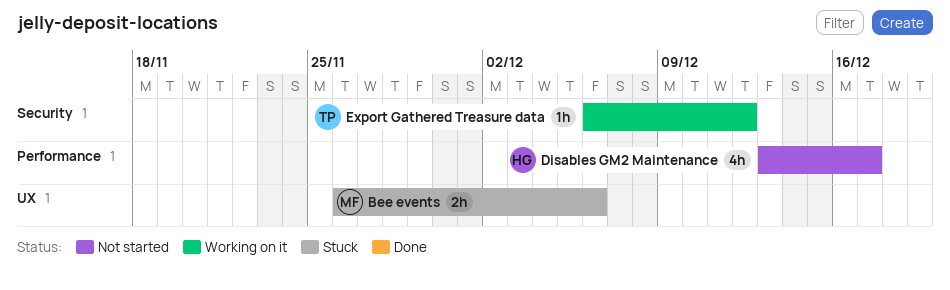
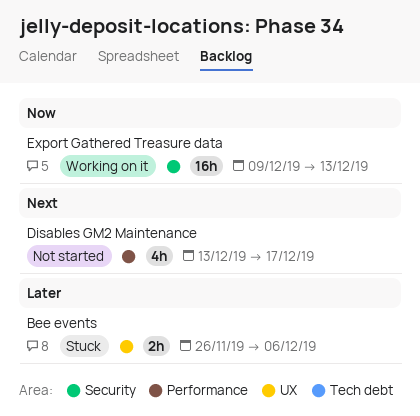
Export Gathered Treasure data, estimate: 1h -> 16h
Export Gathered Treasure data, start: Dec 6 -> Dec 9
Export Gathered Treasure data, due: Dec 12 -> Dec 13

